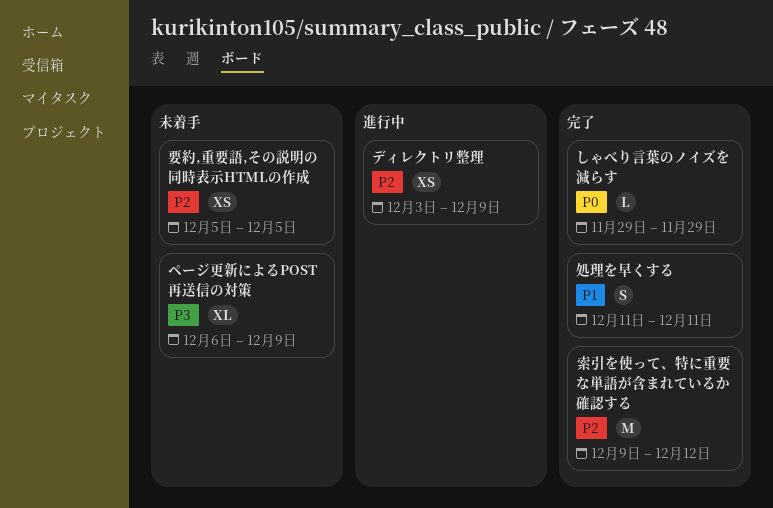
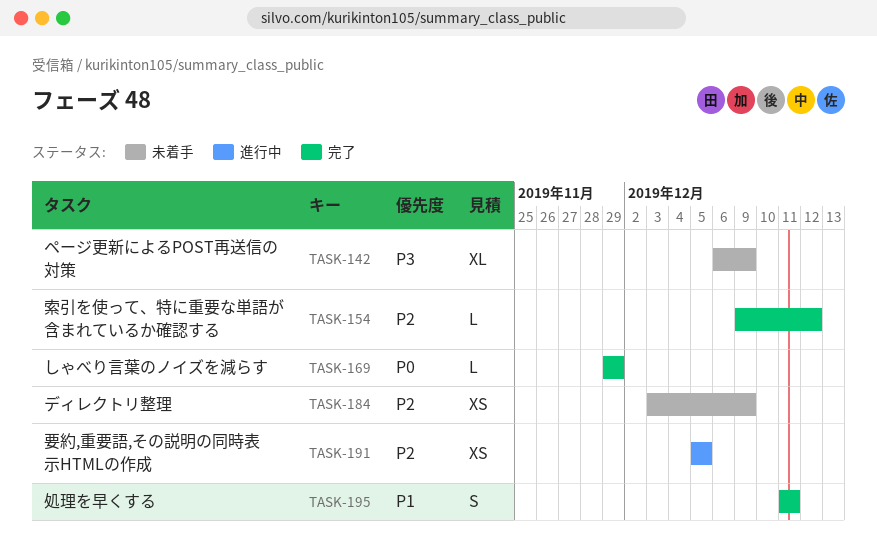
ディレクトリ整理, status: 進行中 -> 未着手
索引を使って、特に重要な単語が含まれているか確認する, estimate: M -> L
要約,重要語,その説明の同時表示HTMLの作成, status: 未着手 -> 進行中

